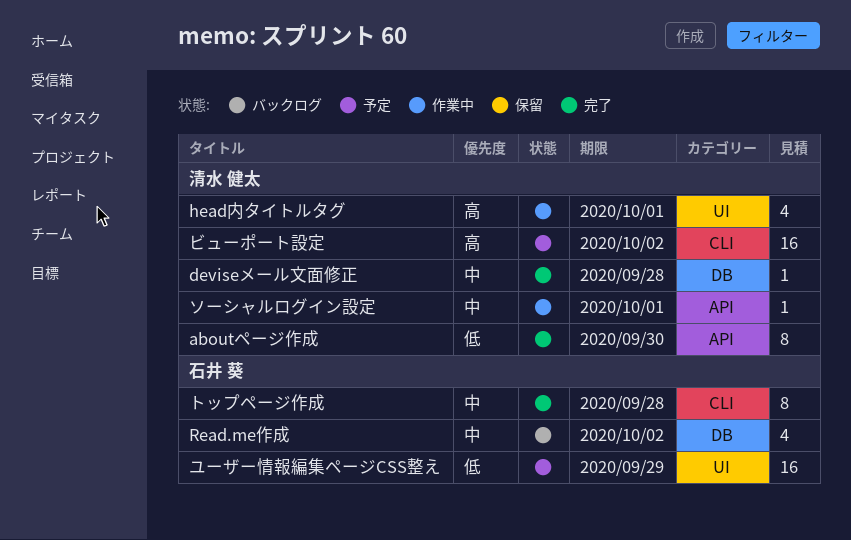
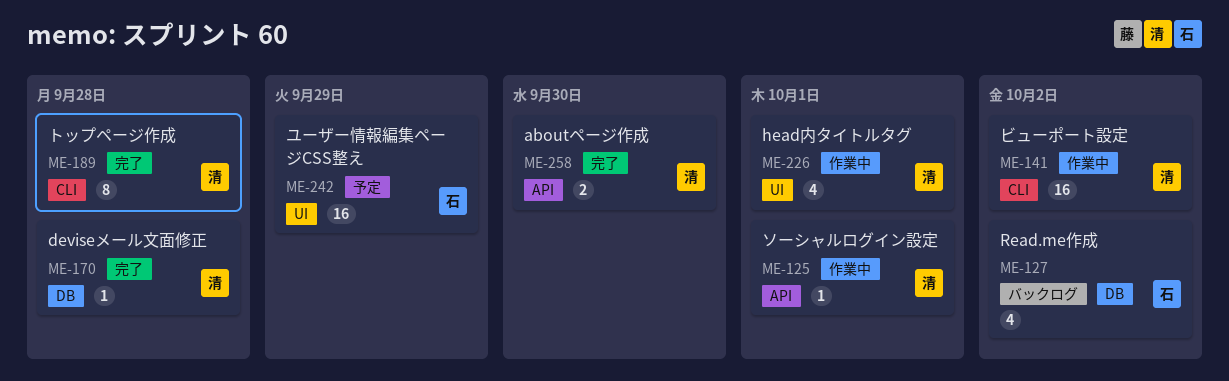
aboutページ作成, estimate: 8 -> 2
トップページ作成, owner: 石井 葵 -> 清水 健太
ビューポート設定, status: 予定 -> 作業中

